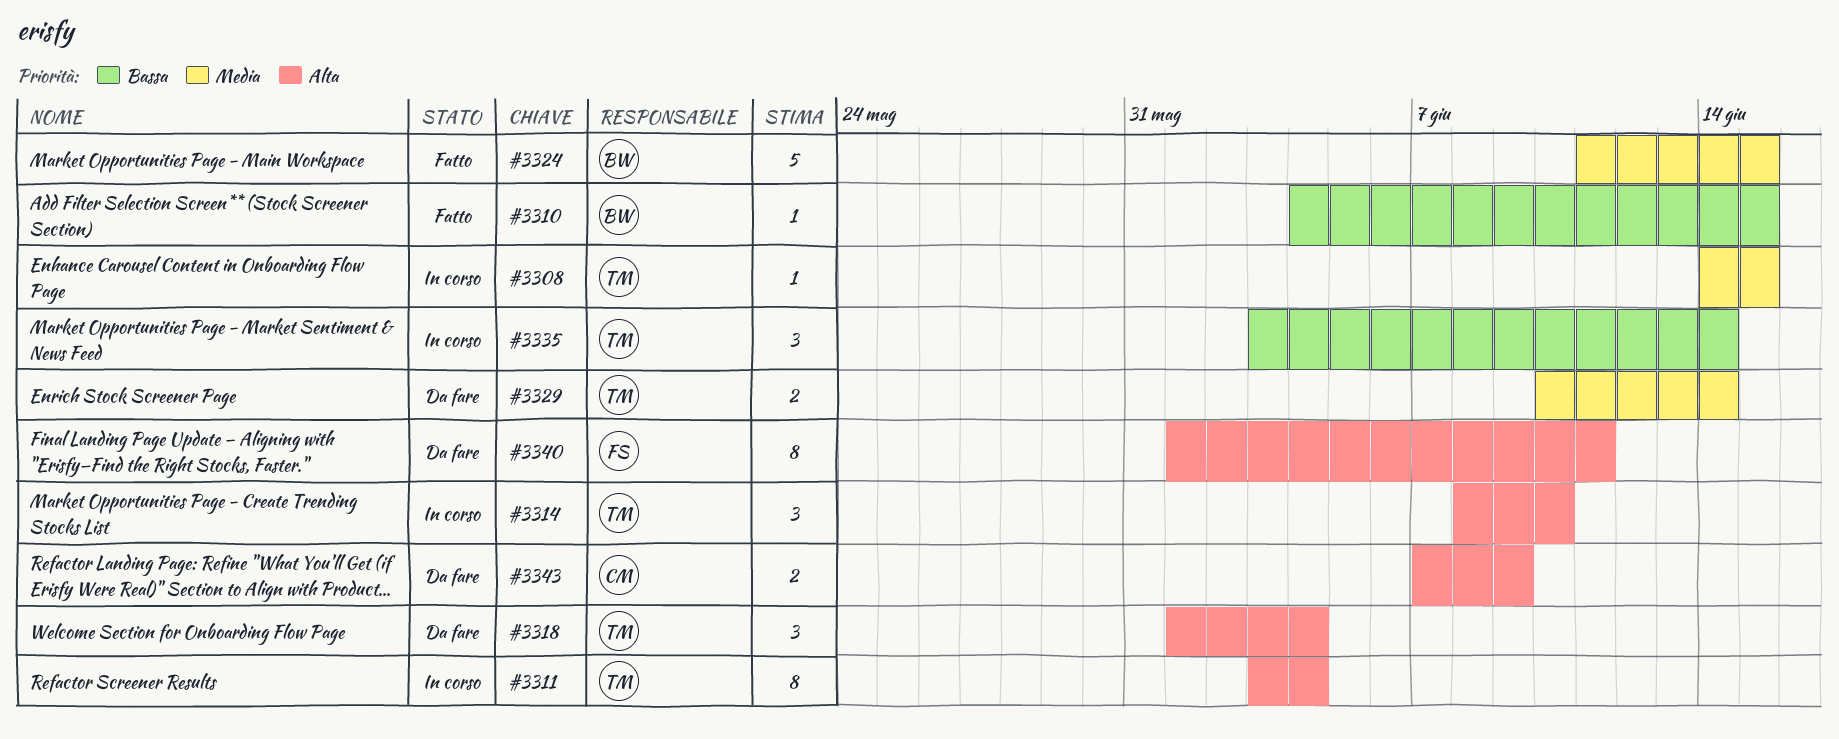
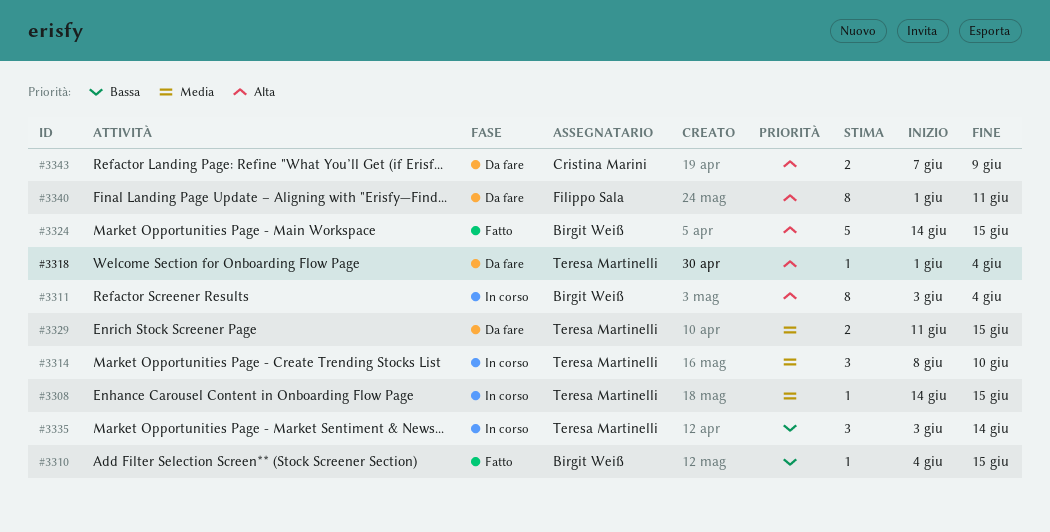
#3311, owner: Teresa Martinelli -> Birgit Weiß
#3314, priority: Alta -> Media
#3318, estimate: 3 -> 1
#3324, priority: Media -> Alta
#3324, start: Jun 11 -> Jun 14
#3329, start: Jun 10 -> Jun 11
#3329, due: Jun 14 -> Jun 15

